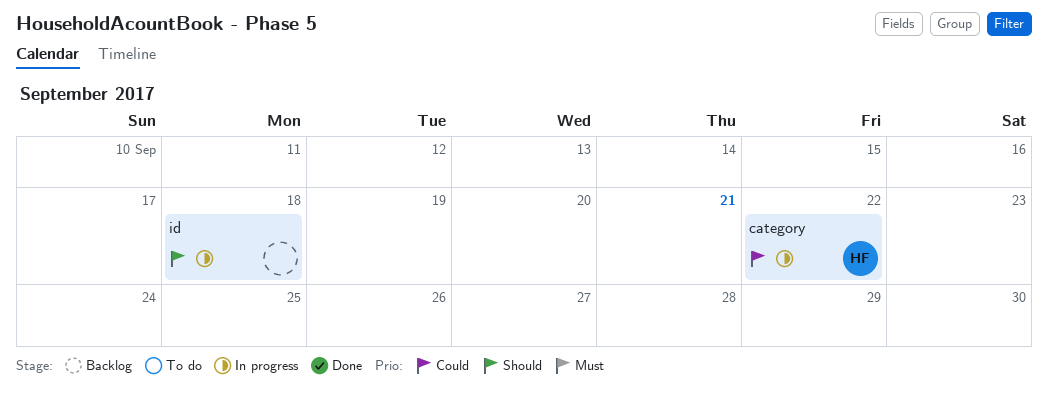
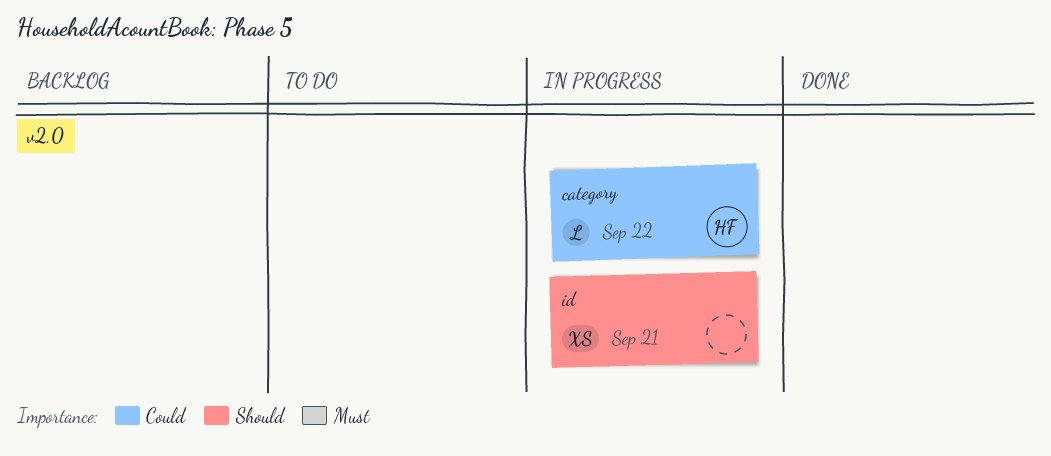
id, due: Sep 18 -> Sep 21

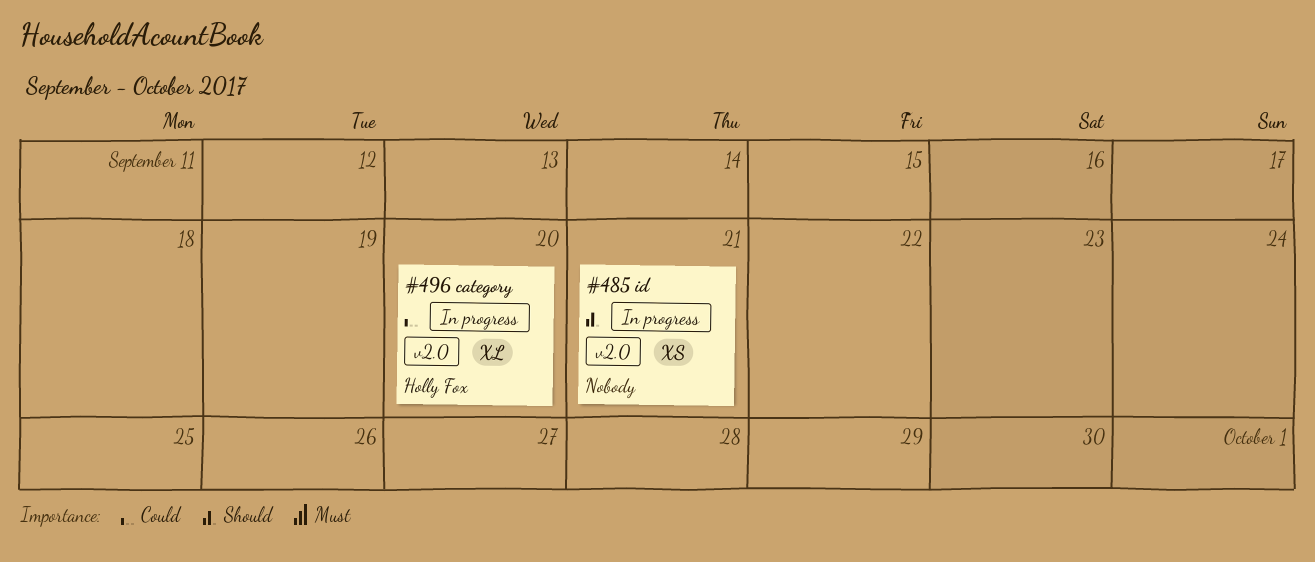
category, estimate: L -> XL
category, due: Sep 22 -> Sep 20

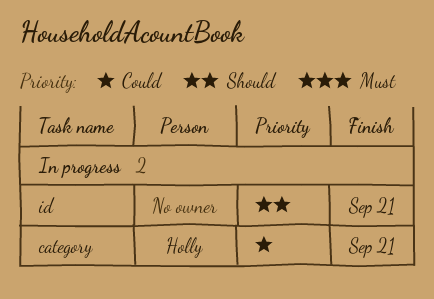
category, due: Sep 20 -> Sep 21

